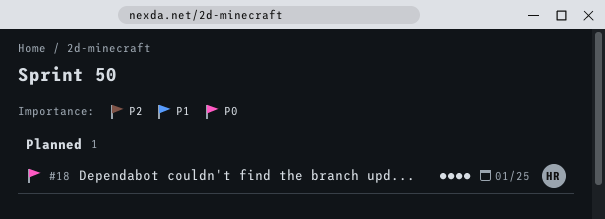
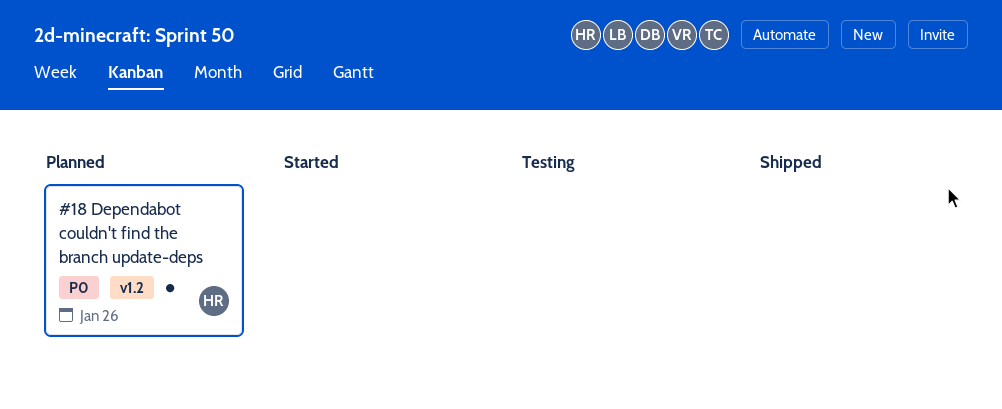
#18, estimate: 4 -> 1
#18, due: Jan 25 -> Jan 26

